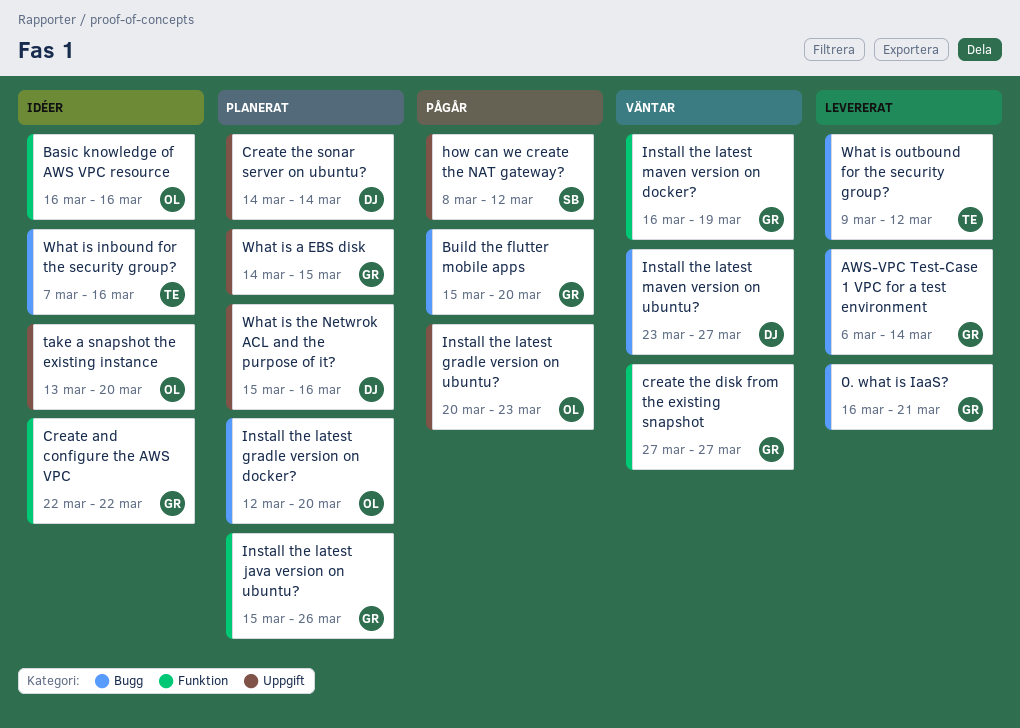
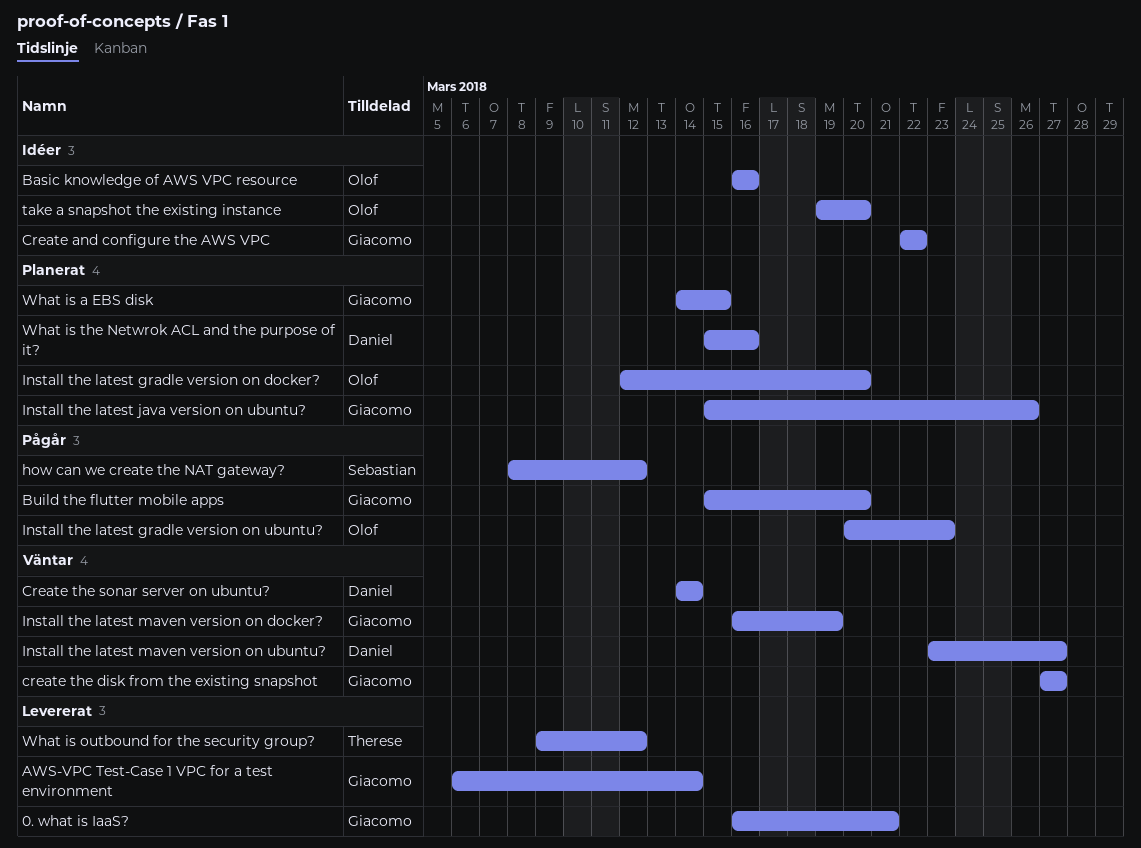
Create the sonar server on ubuntu?, status: Planerat -> Väntar
take a snapshot the existing instance, start: Mar 13 -> Mar 19
What is inbound for the security group?: present -> none

